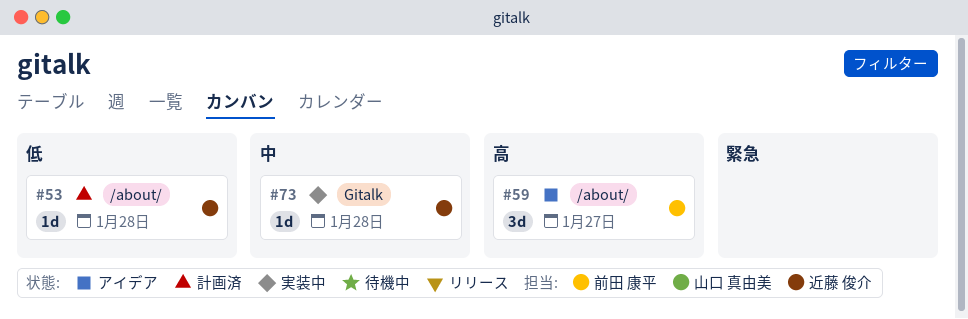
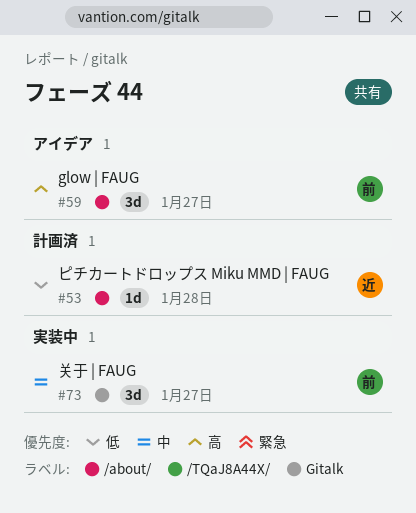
#73, owner: 近藤 俊介 -> 前田 康平
#73, estimate: 1d -> 3d
#73, due: Jan 28 -> Jan 27

